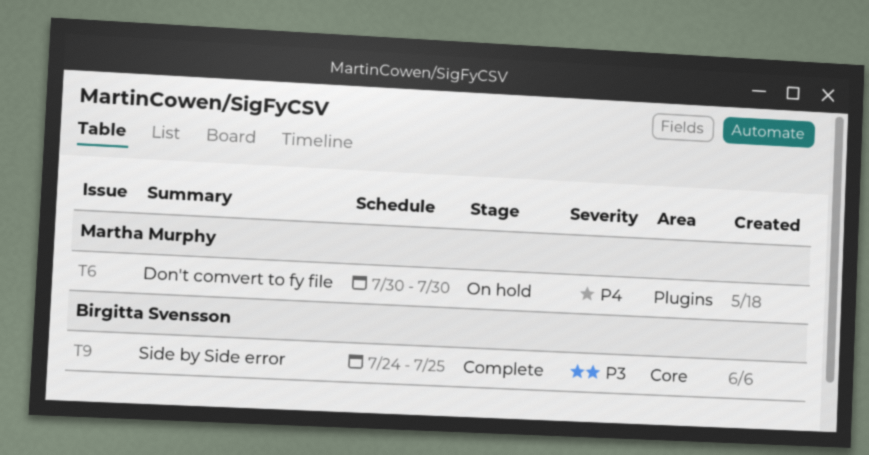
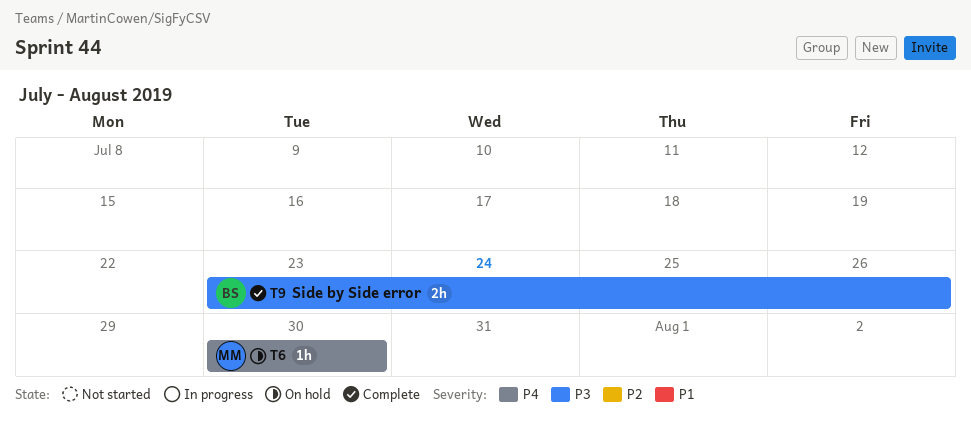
T9, start: Jul 24 -> Jul 23
T9, due: Jul 25 -> Jul 26

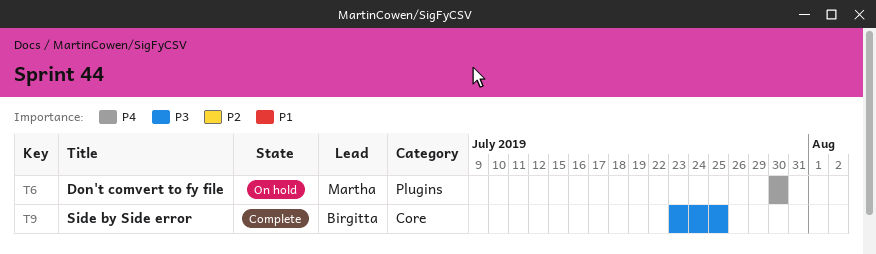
T9, due: Jul 26 -> Jul 25

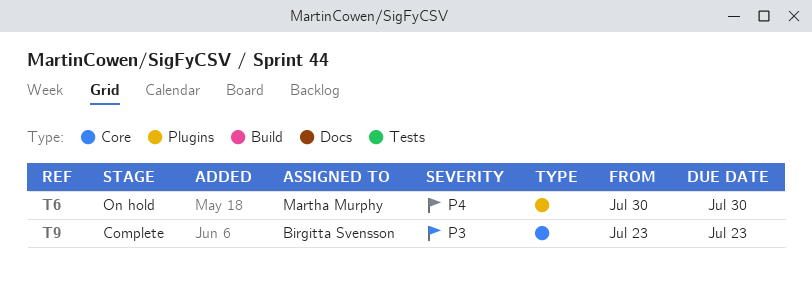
T9, due: Jul 25 -> Jul 23

